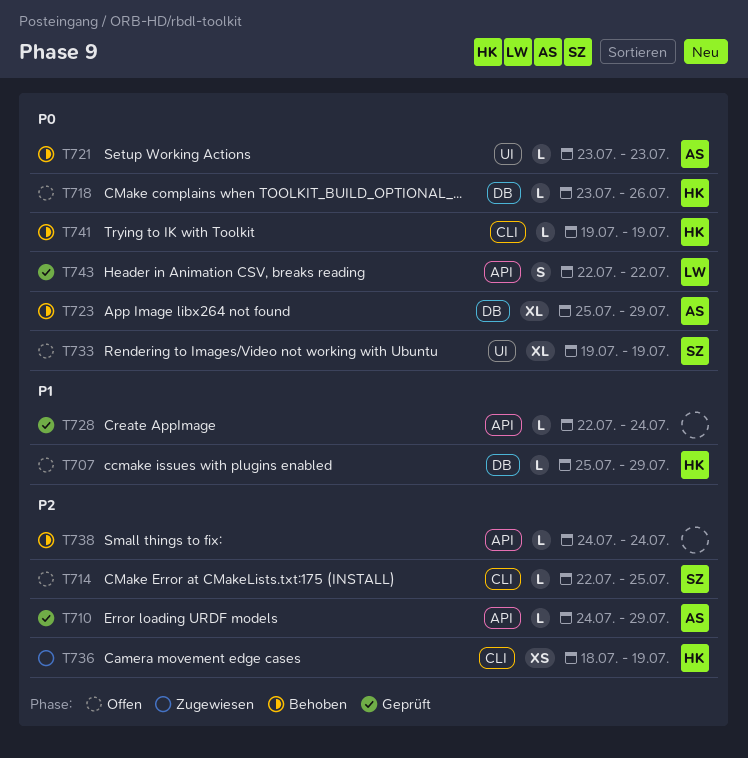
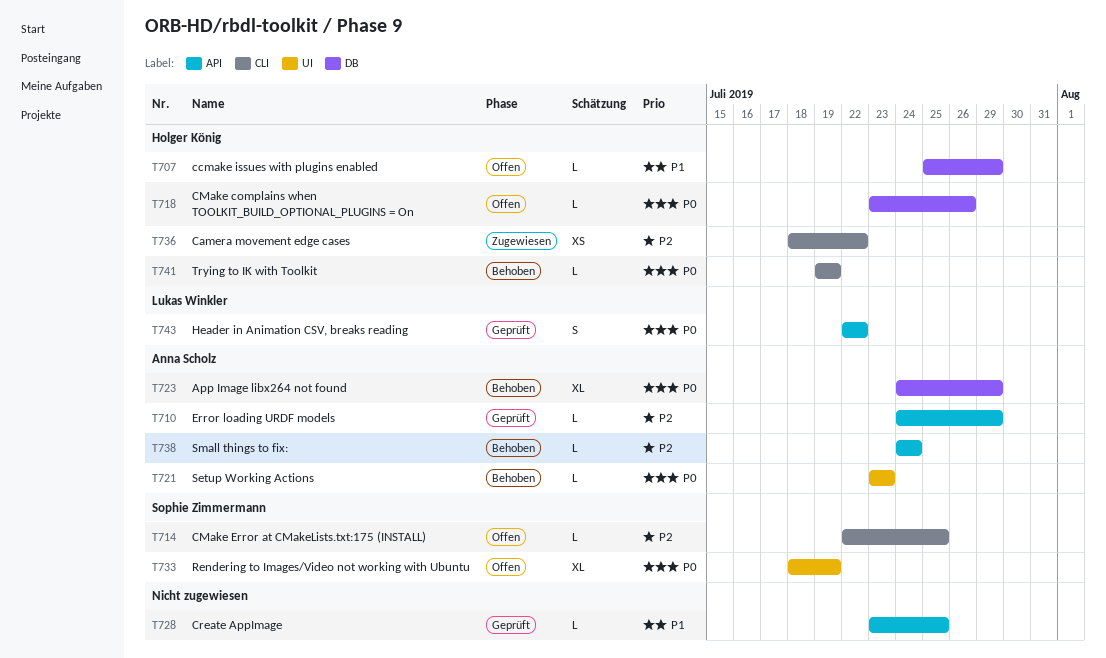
T723, start: Jul 25 -> Jul 24
T728, start: Jul 22 -> Jul 23
T728, due: Jul 24 -> Jul 25
T733, start: Jul 19 -> Jul 18
T736, due: Jul 19 -> Jul 22
T738, owner: none -> Anna Scholz

